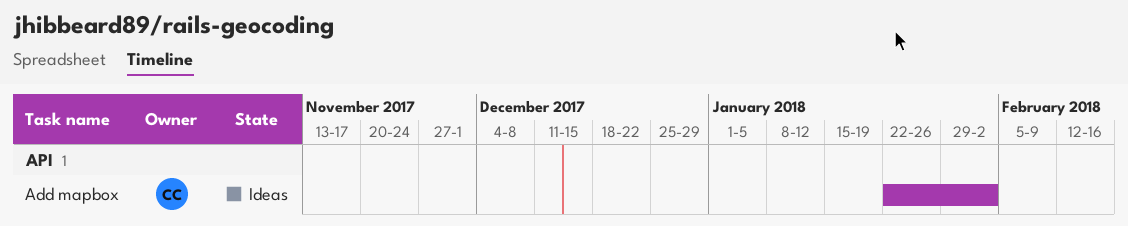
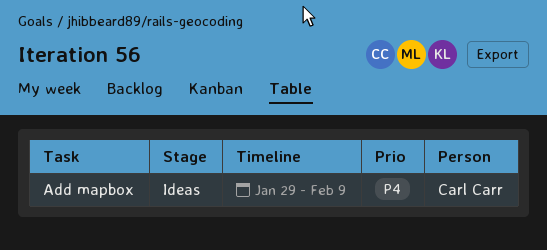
Add mapbox, start: Jan 22 -> Jan 29
Add mapbox, due: Feb 2 -> Feb 9

